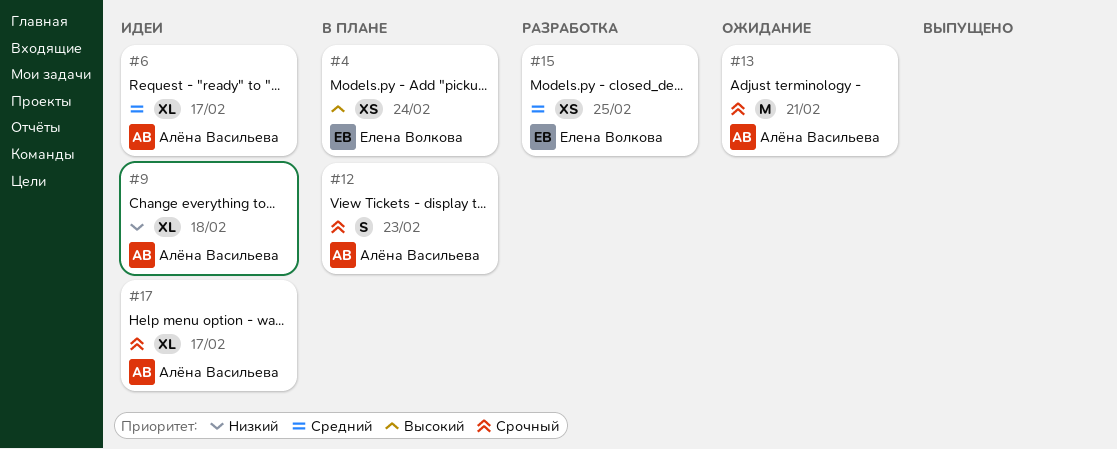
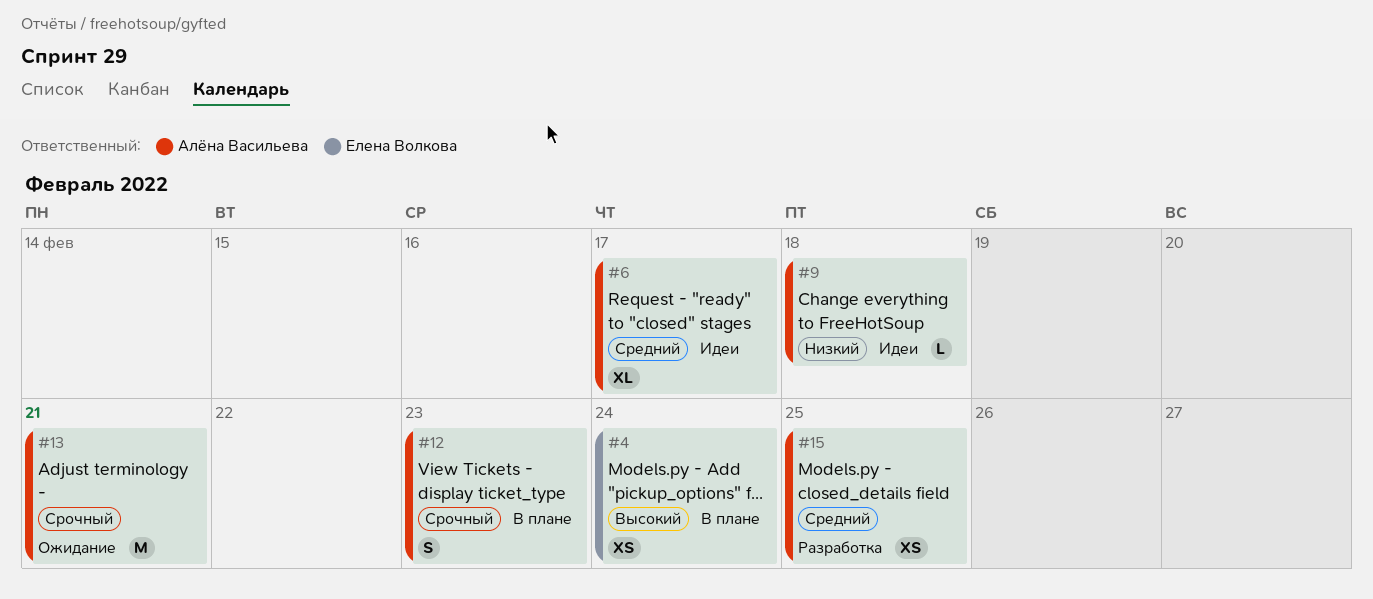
#9, estimate: XL -> L
#15, owner: Елена Волкова -> Алёна Васильева
#17: present -> none

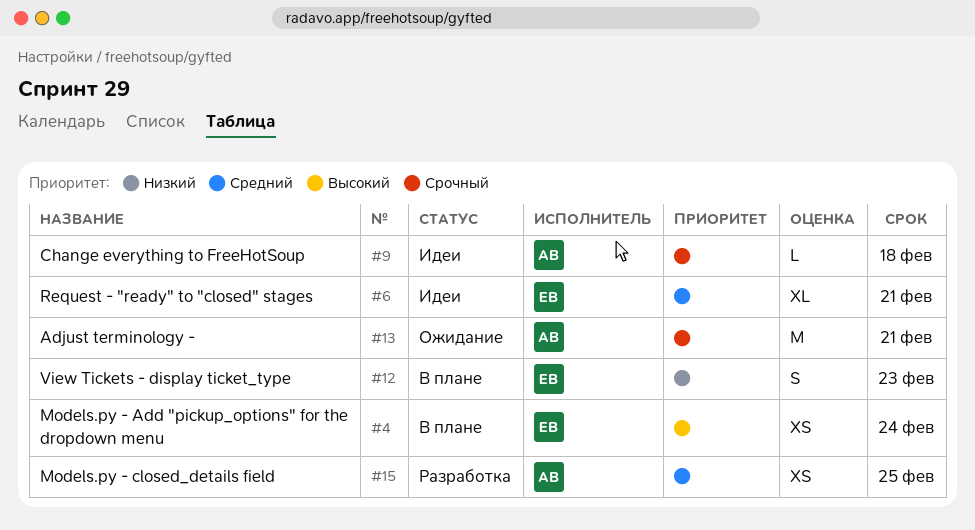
#6, owner: Алёна Васильева -> Елена Волкова
#6, due: Feb 17 -> Feb 21
#9, priority: Низкий -> Срочный
#12, owner: Алёна Васильева -> Елена Волкова
#12, priority: Срочный -> Низкий

